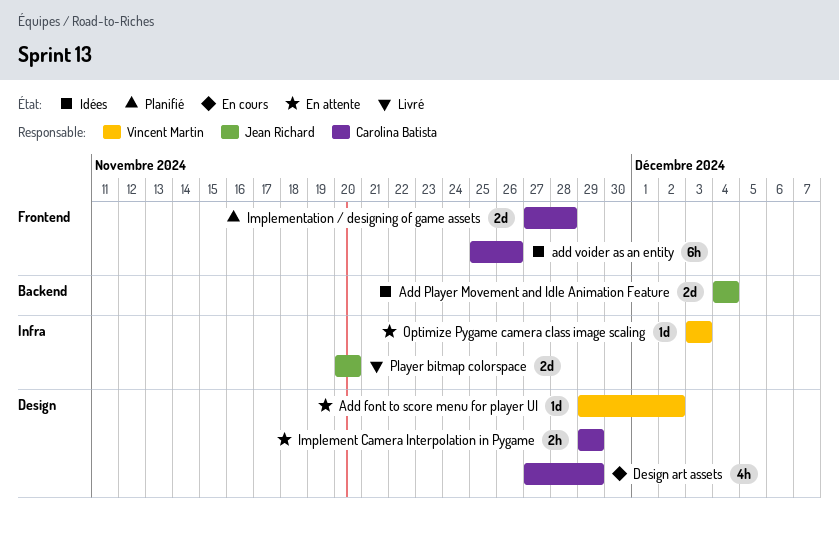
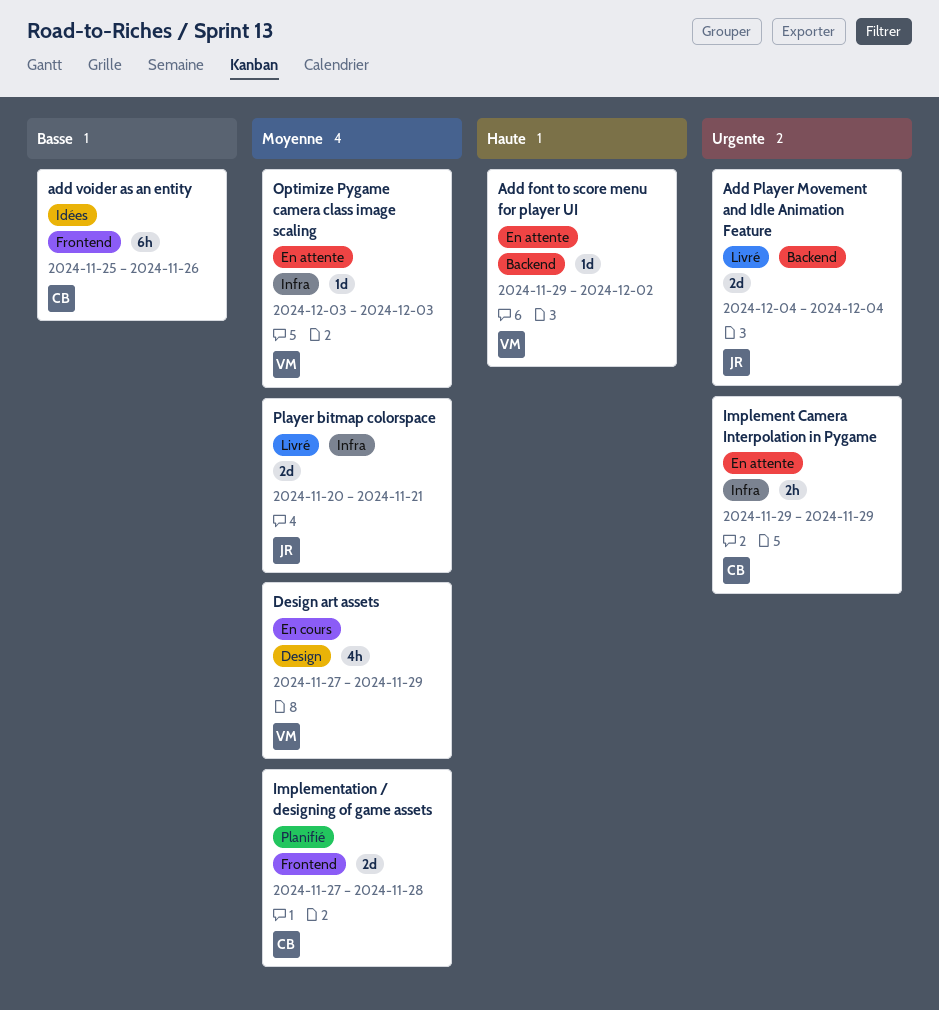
Add font to score menu for player UI, label: Design -> Backend
Add Player Movement and Idle Animation Feature, status: Idées -> Livré
Design art assets, owner: Carolina Batista -> Vincent Martin
Implement Camera Interpolation in Pygame, label: Design -> Infra
Player bitmap colorspace, due: Nov 20 -> Nov 21

